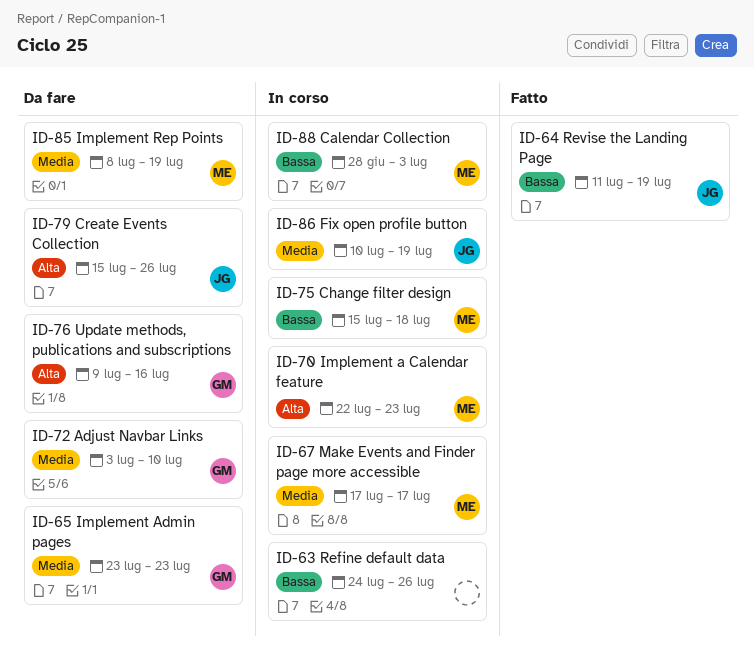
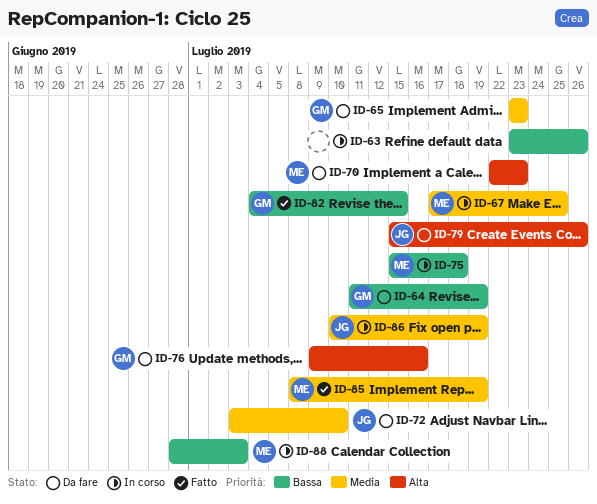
ID-63, start: Jul 24 -> Jul 23
ID-64, status: Fatto -> Da fare
ID-64, owner: JG -> GM
ID-67, due: Jul 17 -> Jul 25
ID-70, status: In corso -> Da fare
ID-72, owner: GM -> JG
ID-82: none -> present
ID-85, status: Da fare -> Fatto

